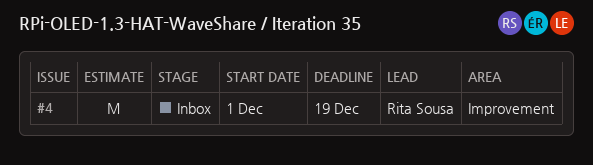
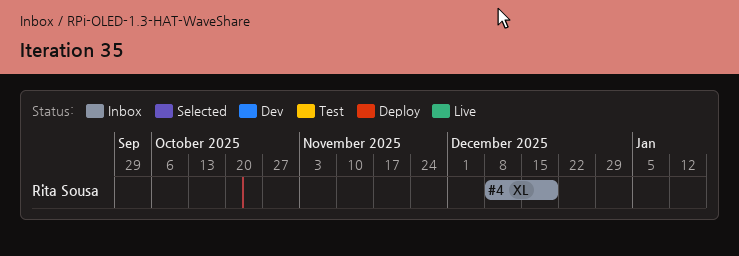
#4, estimate: M -> XL
#4, start: Dec 1 -> Dec 8

